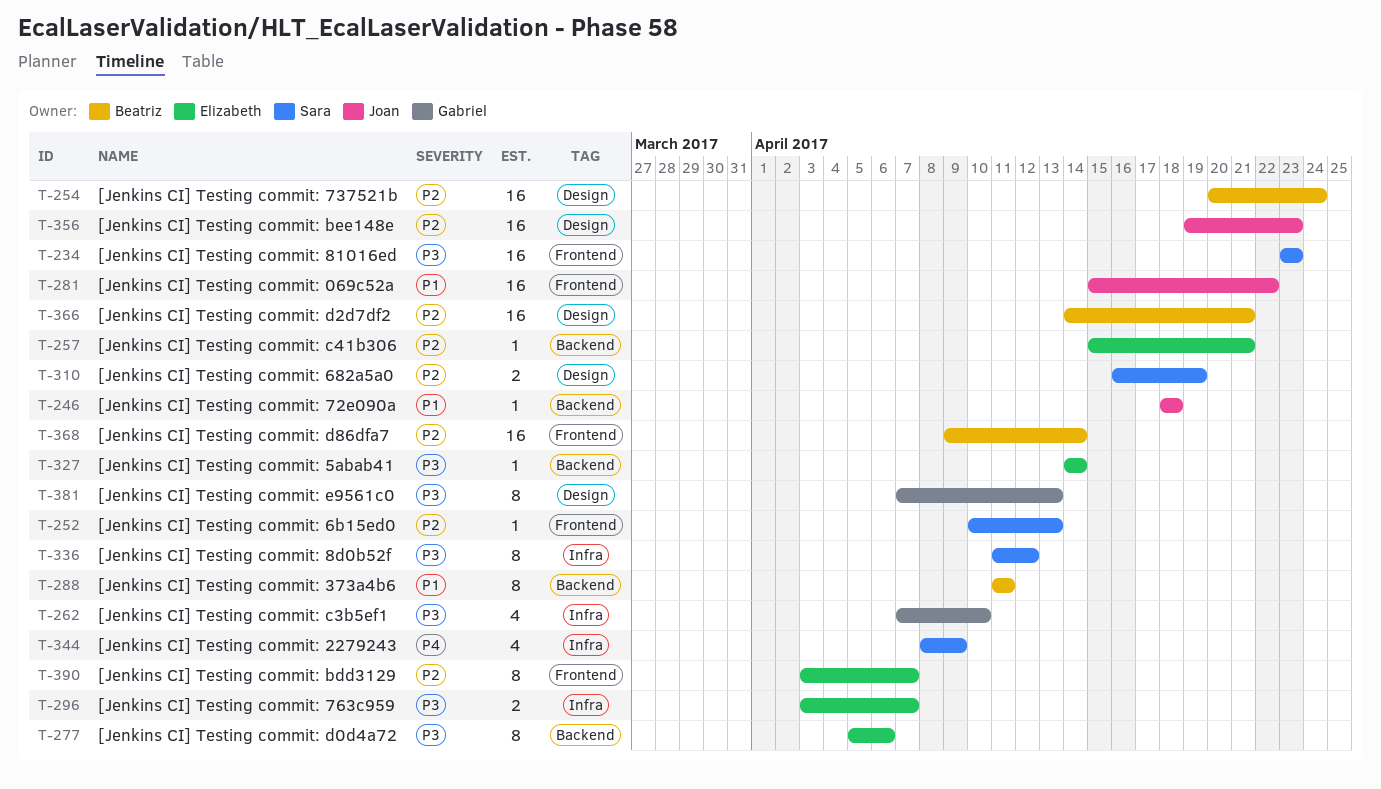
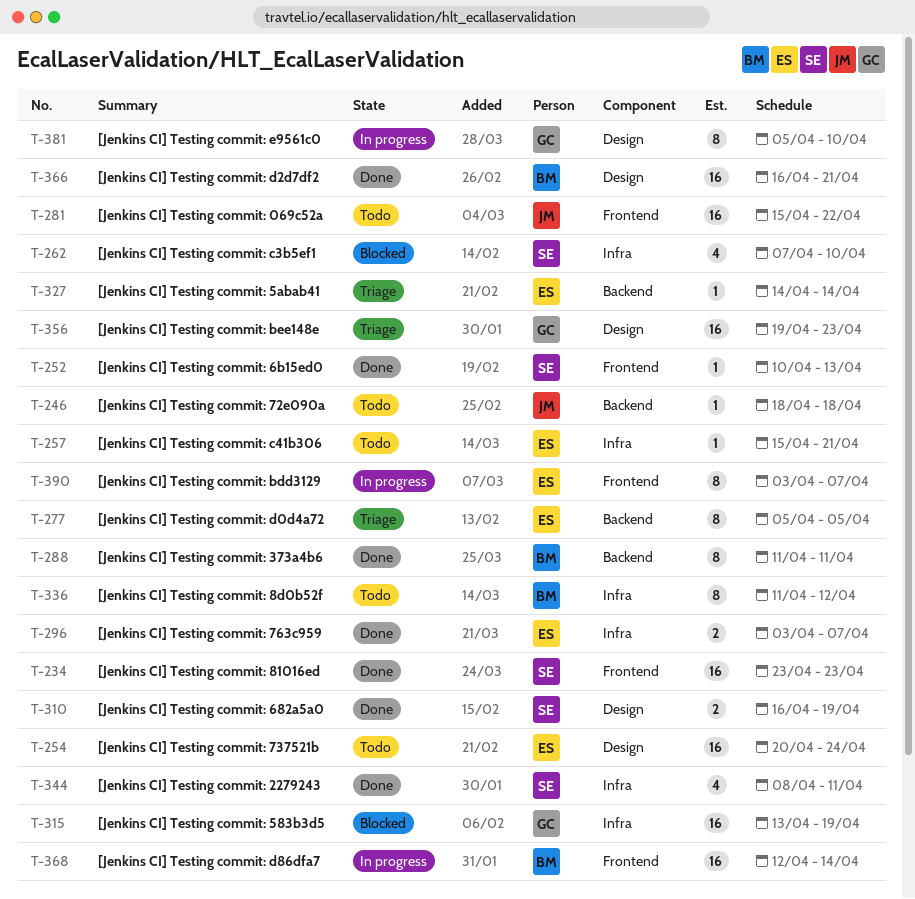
T-254, owner: Beatriz -> Elizabeth
T-257, label: Backend -> Infra
T-262, owner: Gabriel -> Sara
T-277, due: Apr 6 -> Apr 5
T-315: none -> present
T-336, owner: Sara -> Beatriz
T-344, due: Apr 9 -> Apr 11
T-356, owner: Joan -> Gabriel
T-366, start: Apr 14 -> Apr 16
T-368, start: Apr 9 -> Apr 12
T-381, start: Apr 7 -> Apr 5
T-381, due: Apr 13 -> Apr 10

